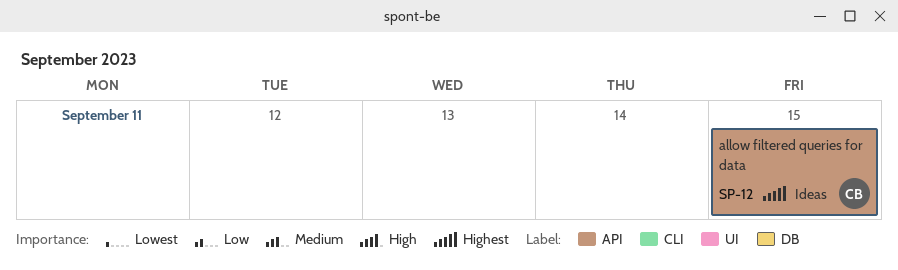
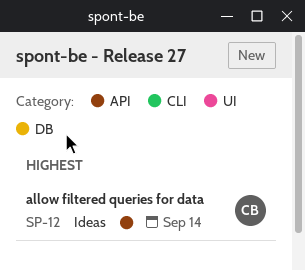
SP-12, due: Sep 15 -> Sep 14

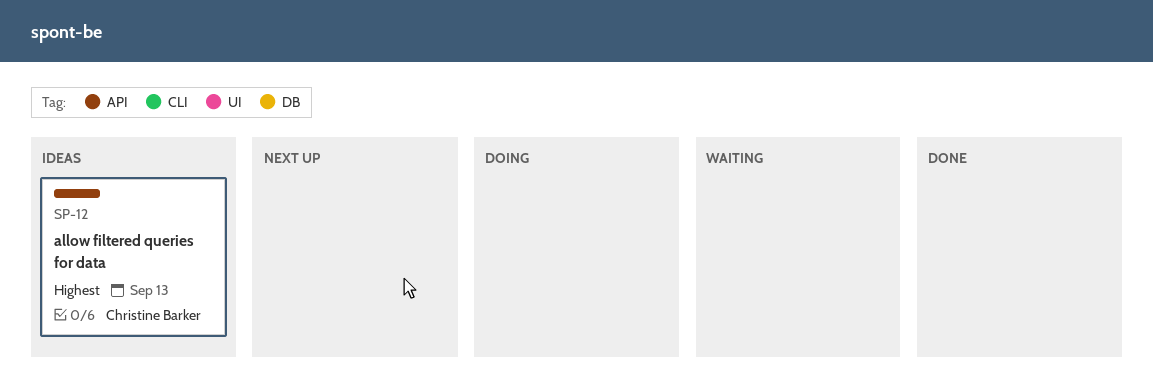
SP-12, due: Sep 14 -> Sep 13

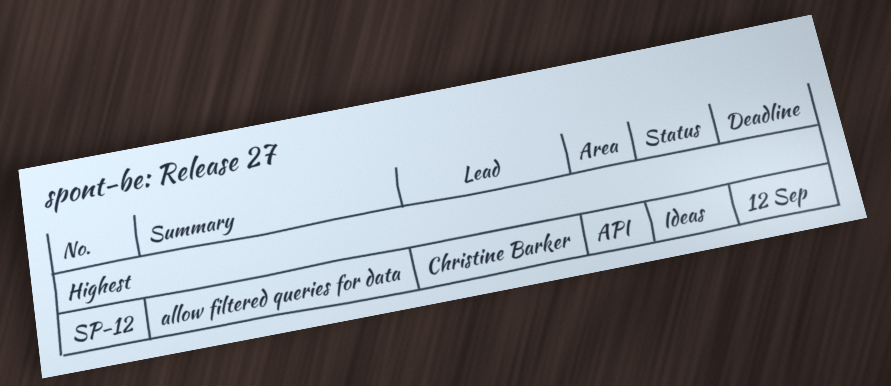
SP-12, due: Sep 13 -> Sep 12

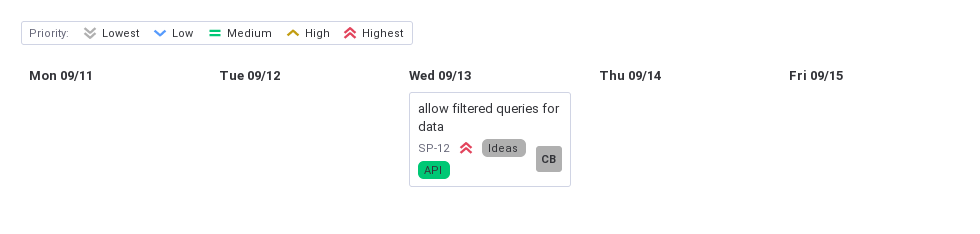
SP-12, due: Sep 12 -> Sep 13

